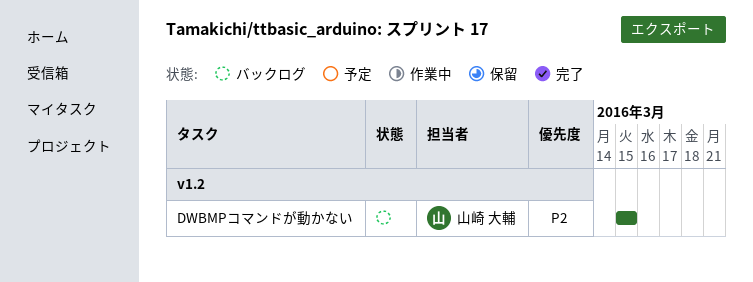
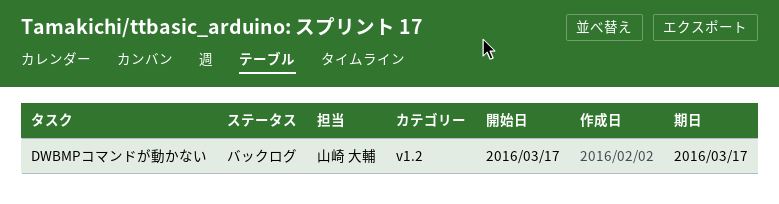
DWBMPコマンドが動かない, start: Mar 15 -> Mar 17
DWBMPコマンドが動かない, due: Mar 15 -> Mar 17

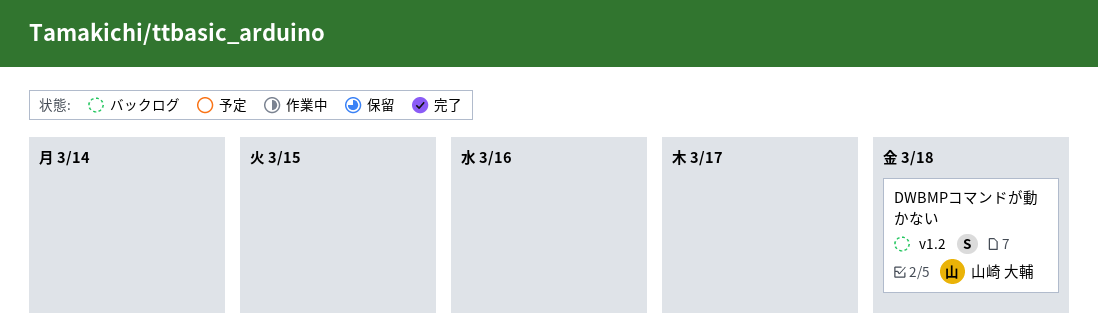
DWBMPコマンドが動かない, due: Mar 17 -> Mar 18

